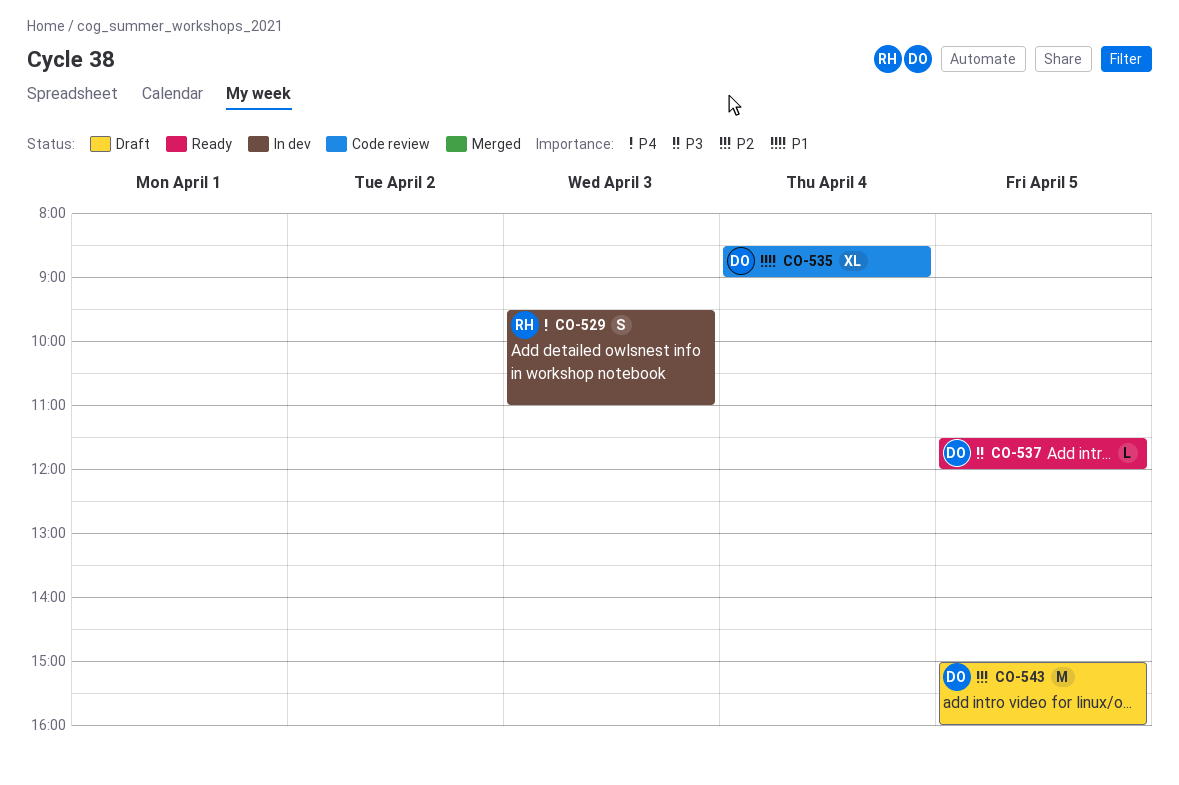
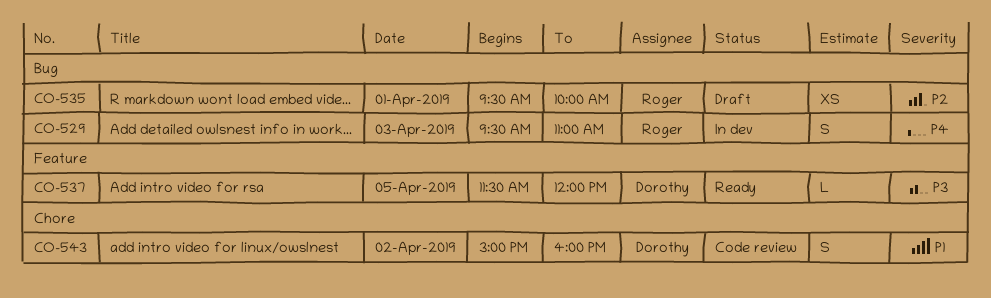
CO-535, status: Code review -> Draft
CO-535, owner: Dorothy -> Roger
CO-535, priority: P1 -> P2
CO-535, estimate: XL -> XS
CO-535, day: Apr 4 -> Apr 1
CO-535, begins: 08:30 -> 09:30
CO-535, ends: 09:00 -> 10:00
CO-543, status: Draft -> Code review
CO-543, priority: P2 -> P1
CO-543, estimate: M -> S
CO-543, day: Apr 5 -> Apr 2

